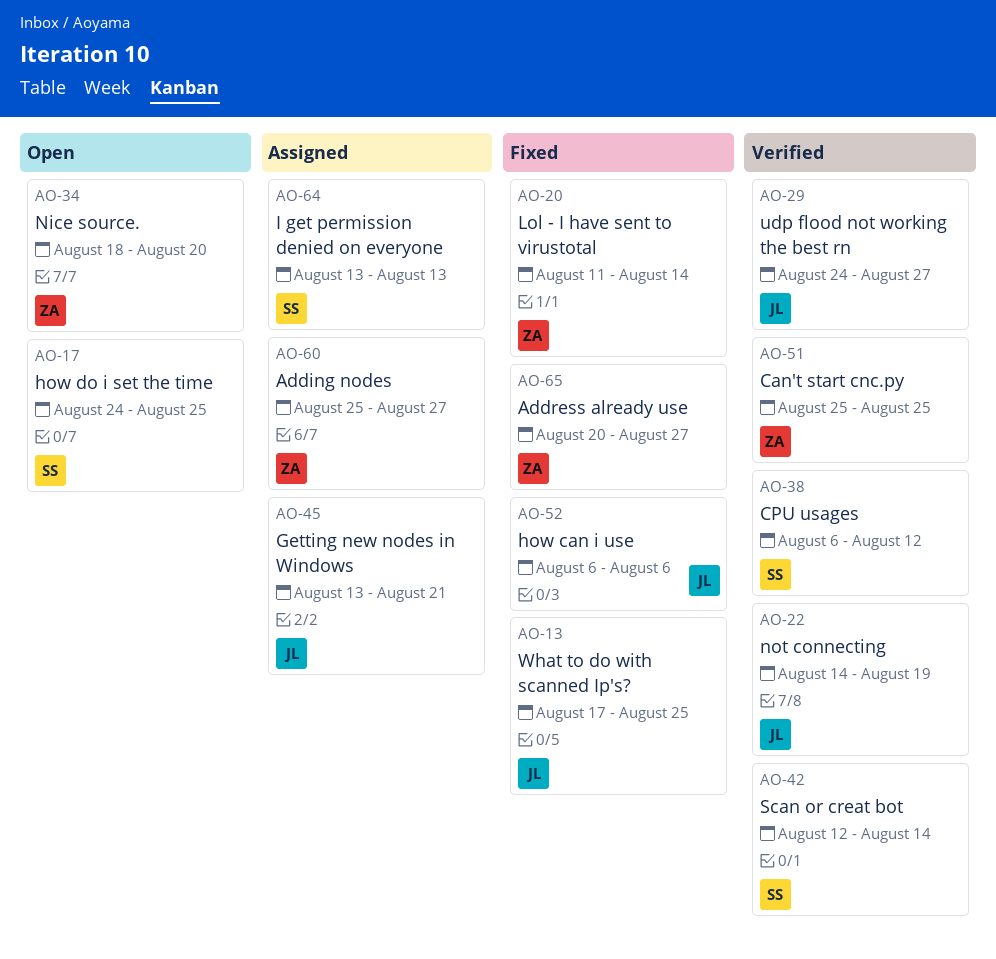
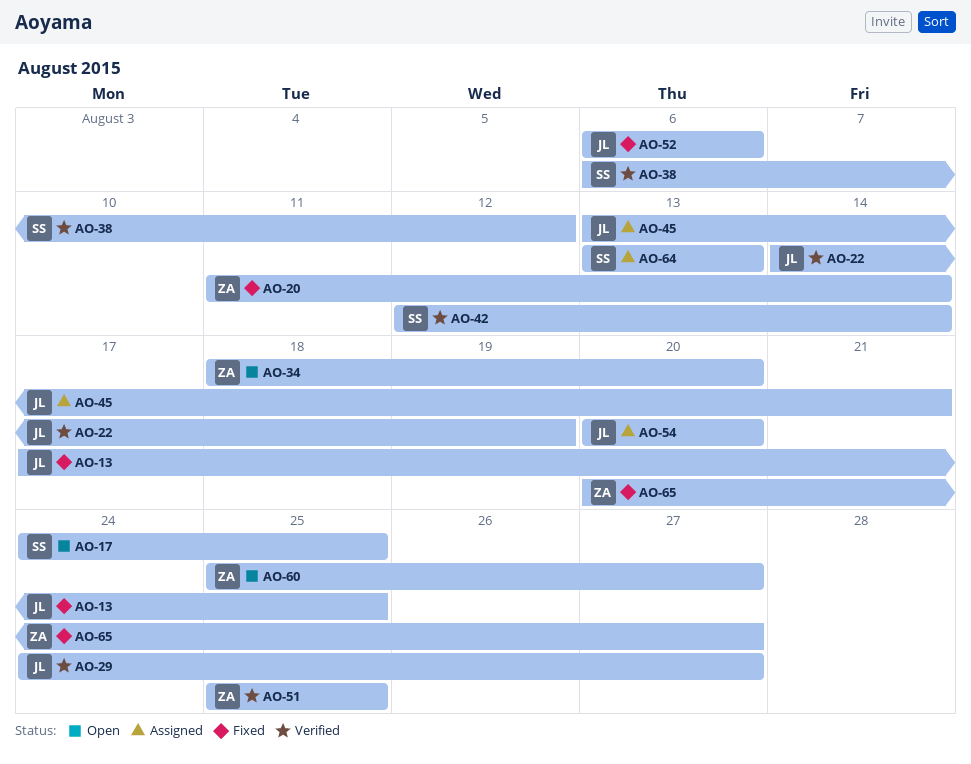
AO-54: none -> present
AO-60, status: Assigned -> Open

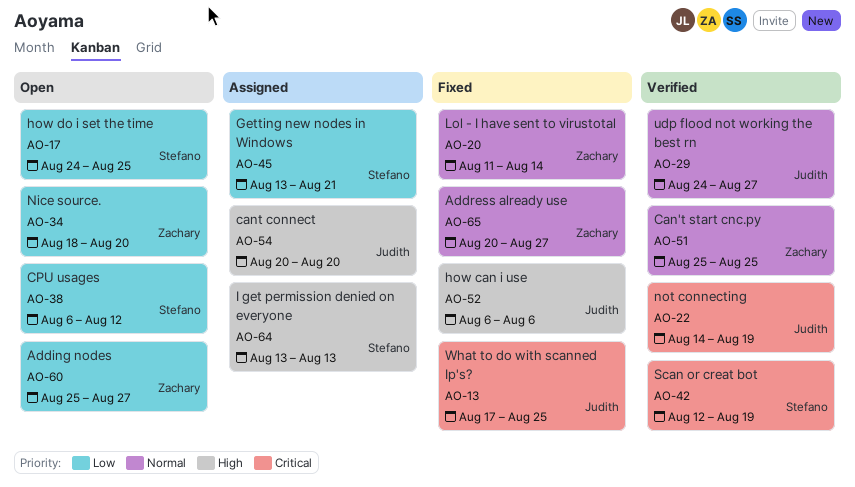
AO-38, status: Verified -> Open
AO-42, due: Aug 14 -> Aug 19
AO-45, owner: Judith -> Stefano

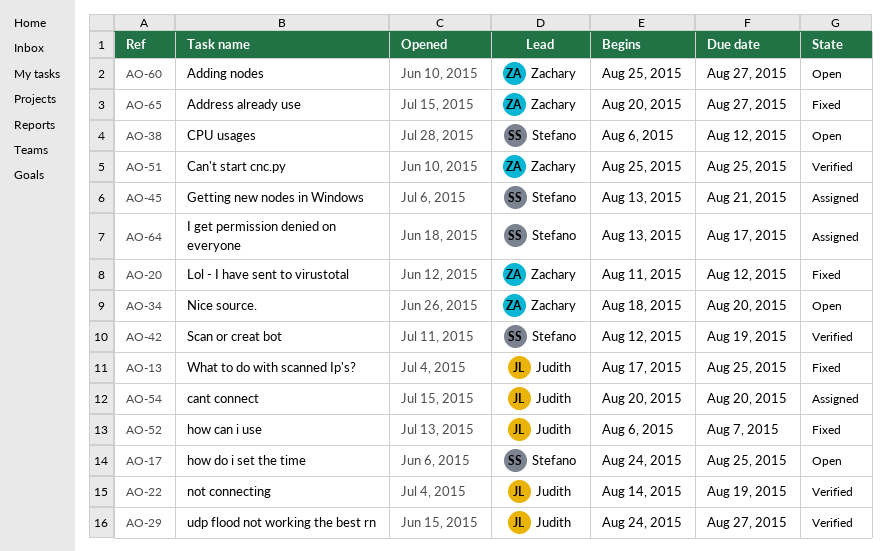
AO-20, due: Aug 14 -> Aug 12
AO-52, due: Aug 6 -> Aug 7
AO-64, due: Aug 13 -> Aug 17

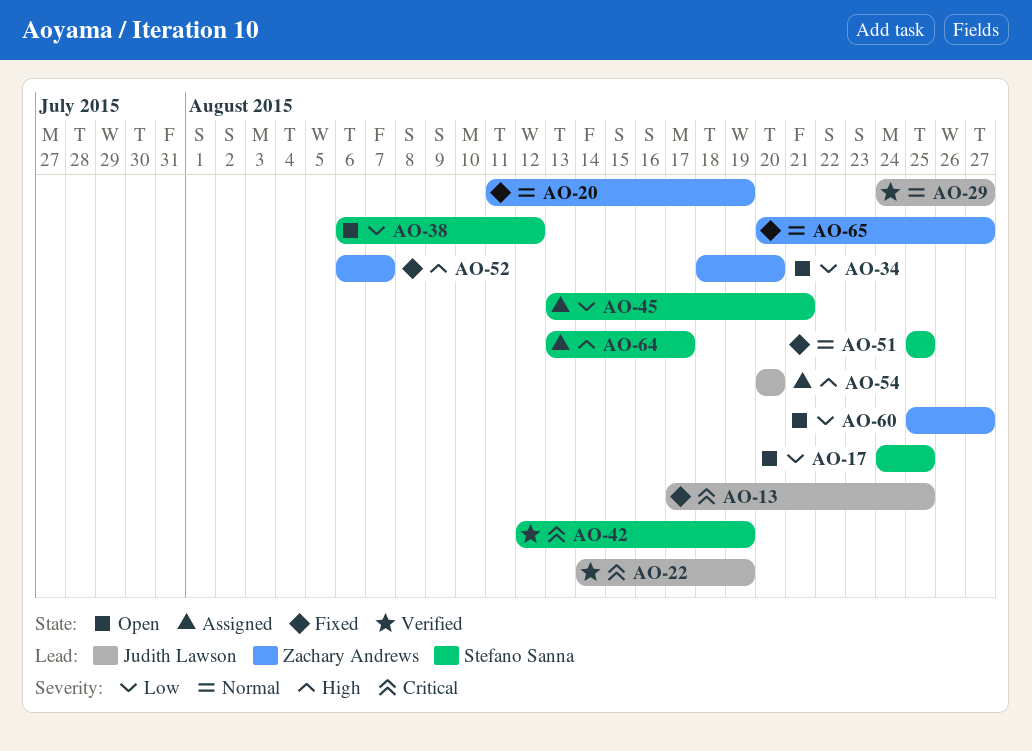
AO-20, due: Aug 12 -> Aug 19
AO-51, status: Verified -> Fixed
AO-51, owner: Zachary Andrews -> Stefano Sanna
AO-52, owner: Judith Lawson -> Zachary Andrews

